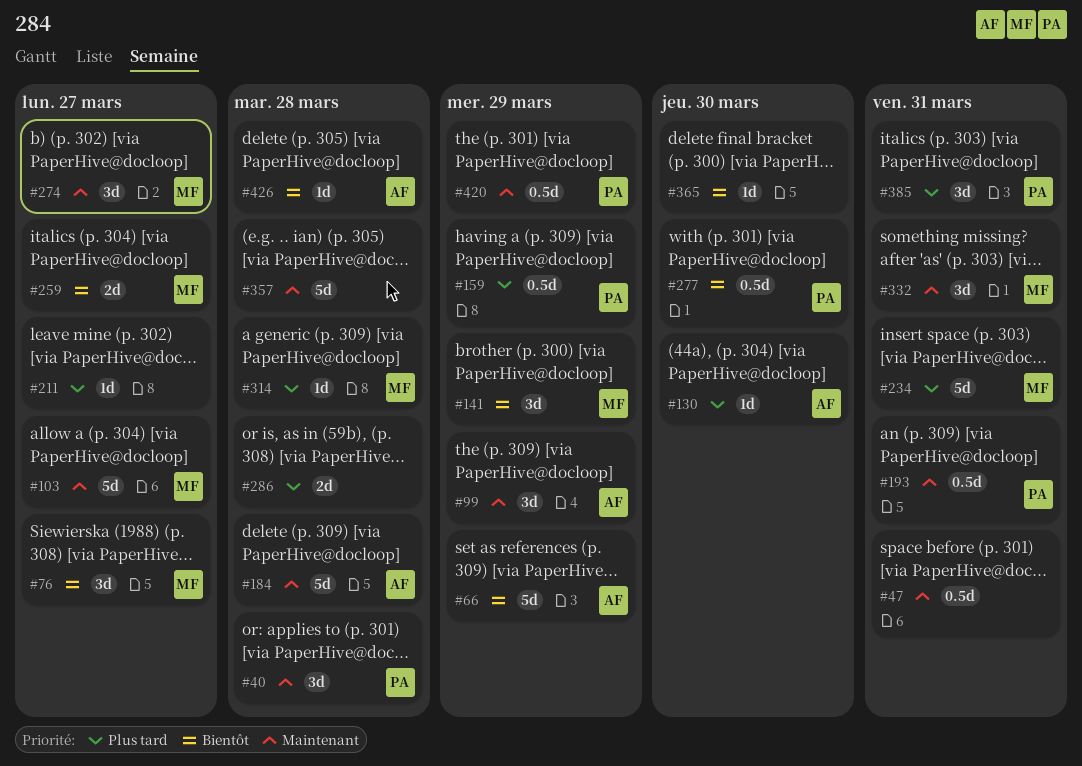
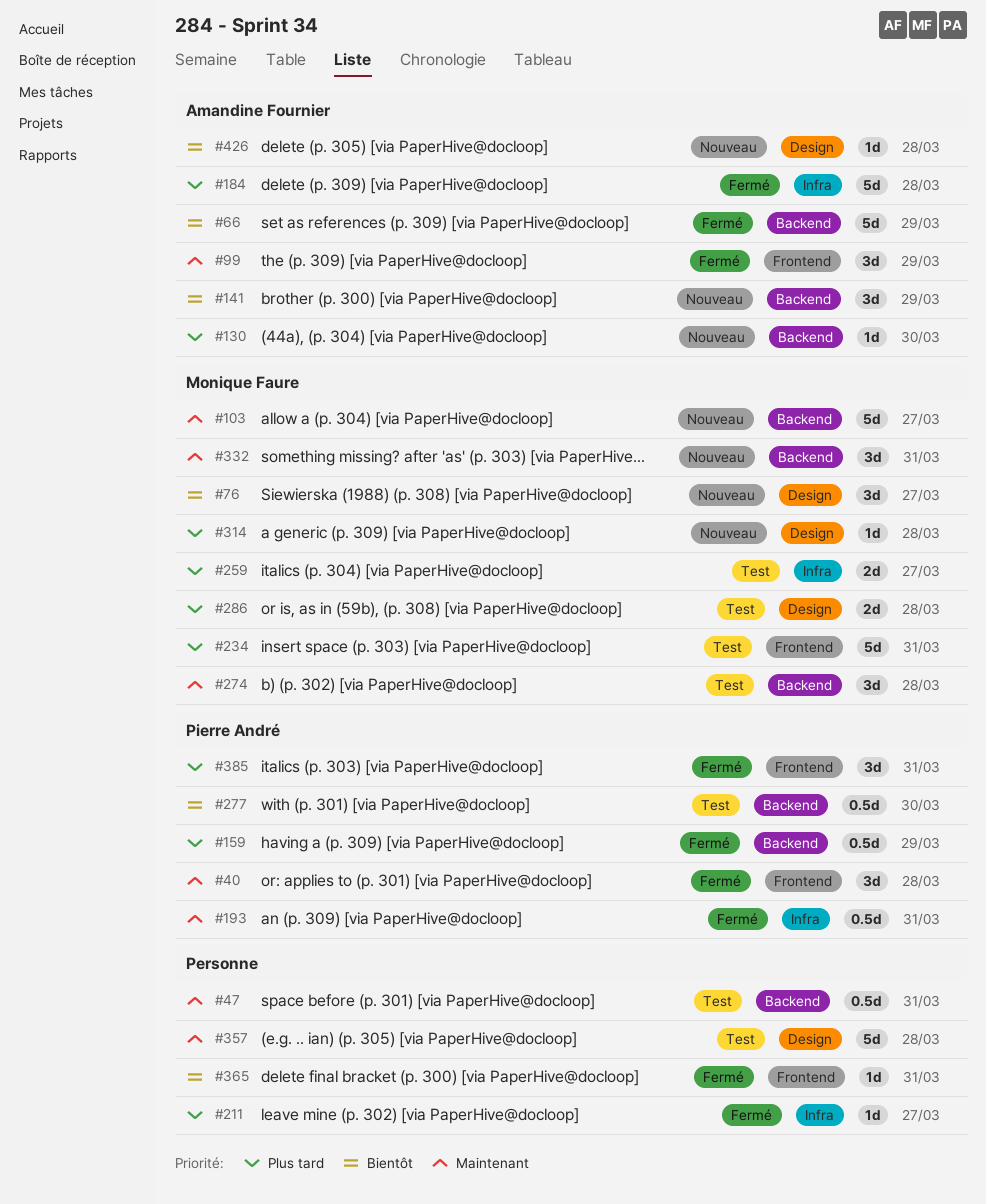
#141, owner: Monique Faure -> Amandine Fournier
#184, priority: Maintenant -> Plus tard
#259, priority: Bientôt -> Plus tard
#274, due: Mar 27 -> Mar 28
#286, owner: none -> Monique Faure
#365, due: Mar 30 -> Mar 31
#420: present -> none

